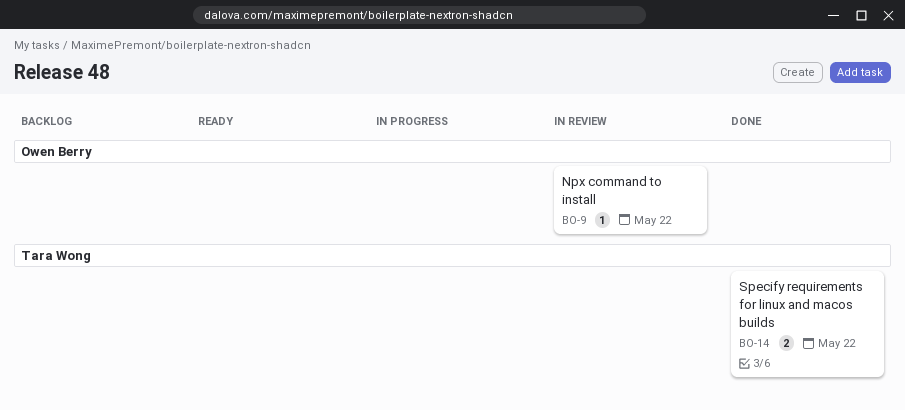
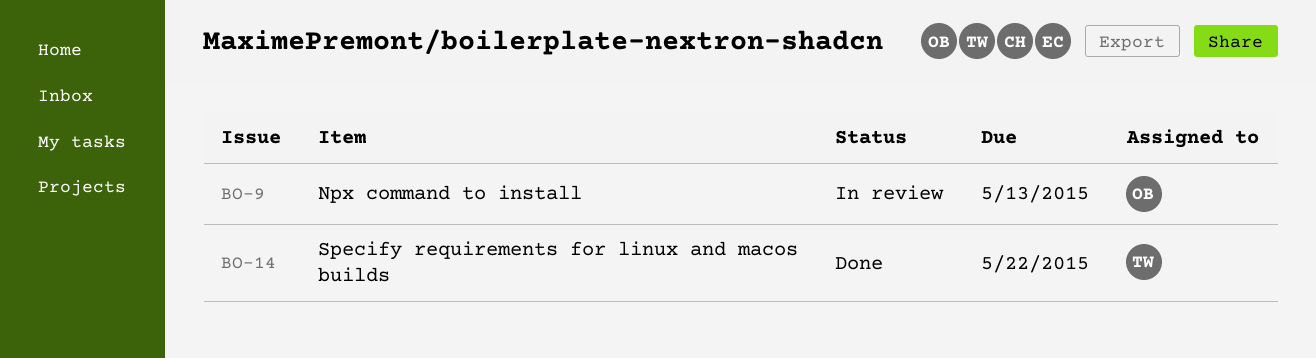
BO-9, due: May 22 -> May 13

